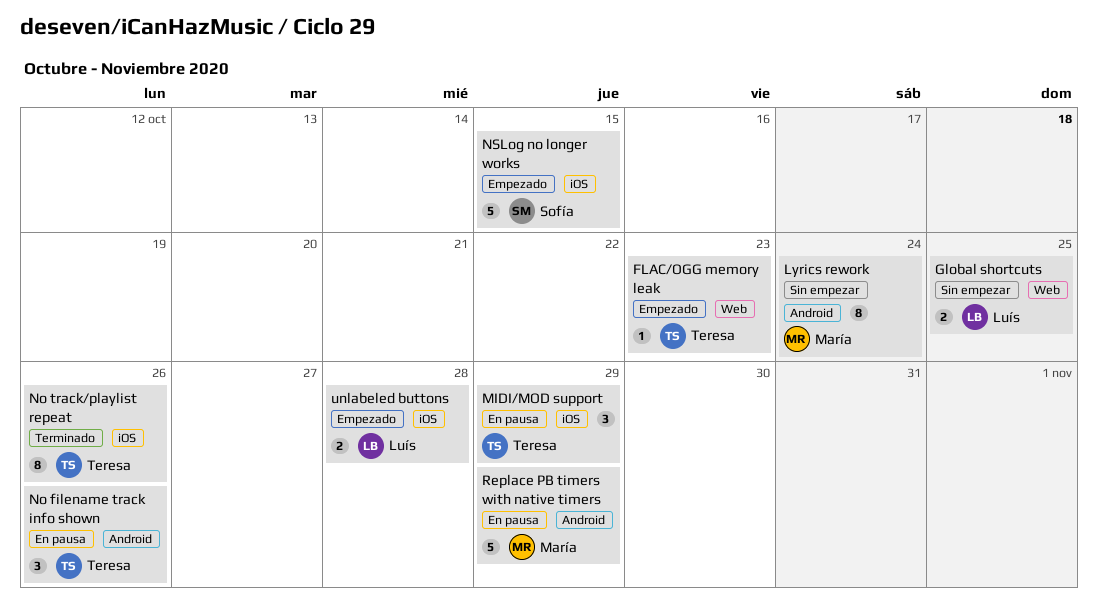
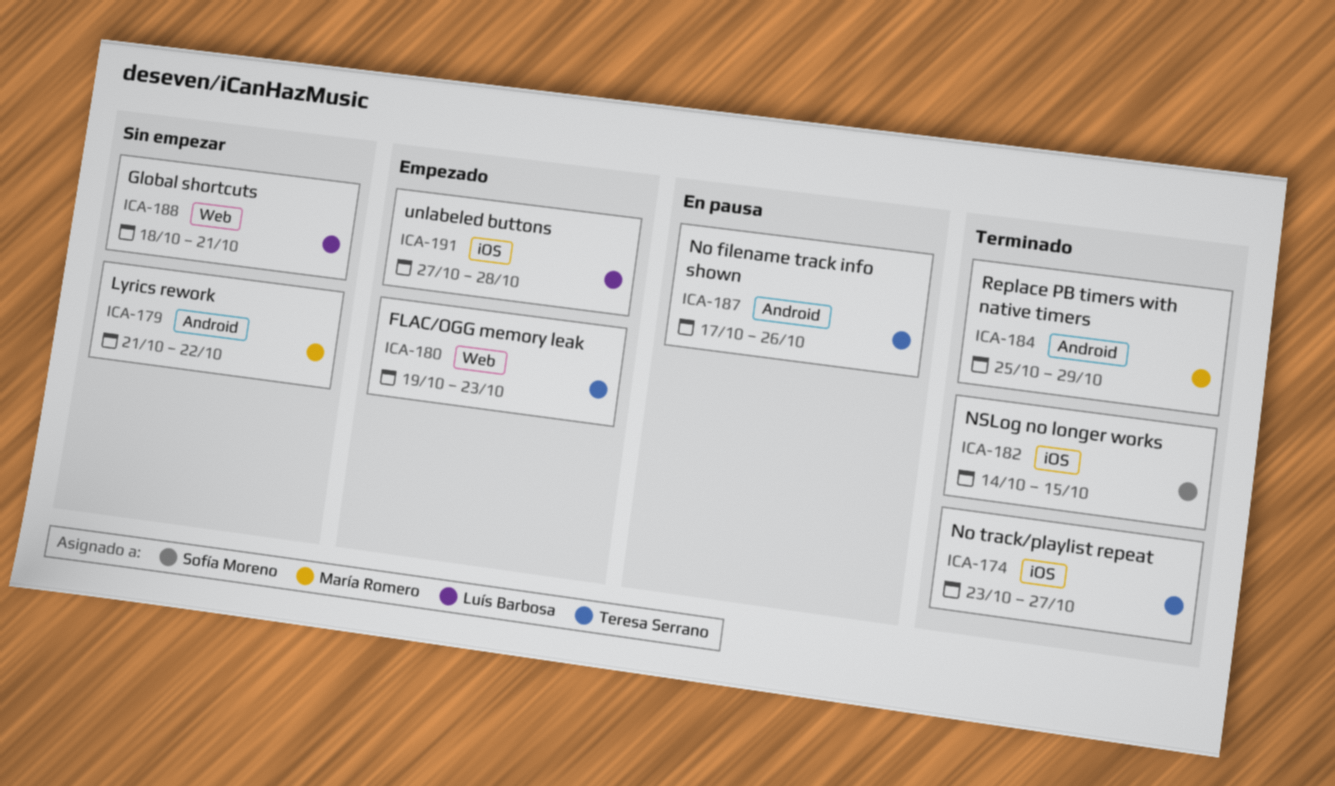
Global shortcuts, due: Oct 25 -> Oct 21
Lyrics rework, due: Oct 24 -> Oct 22
MIDI/MOD support: present -> none
No track/playlist repeat, due: Oct 26 -> Oct 27
NSLog no longer works, status: Empezado -> Terminado
Replace PB timers with native timers, status: En pausa -> Terminado

